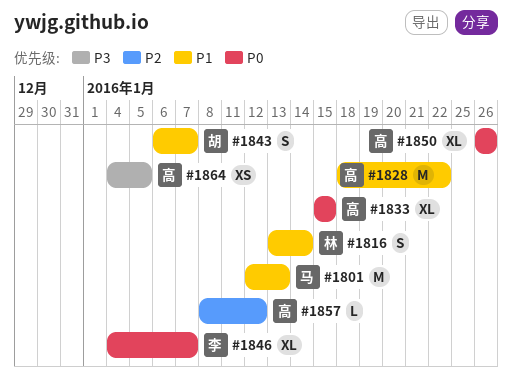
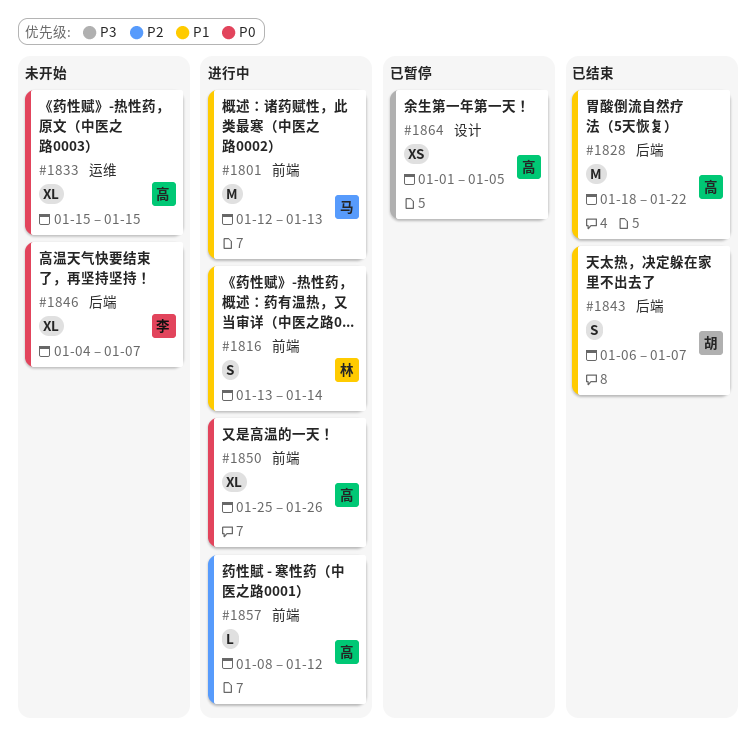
#1850, start: Jan 26 -> Jan 25
#1864, start: Jan 4 -> Jan 1

